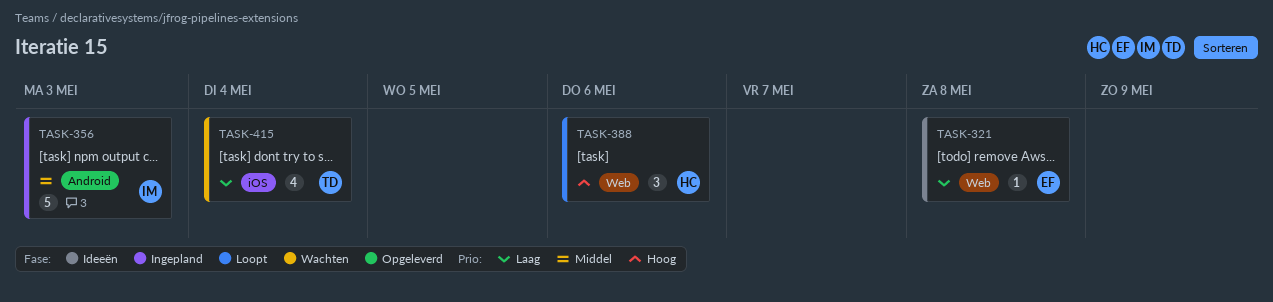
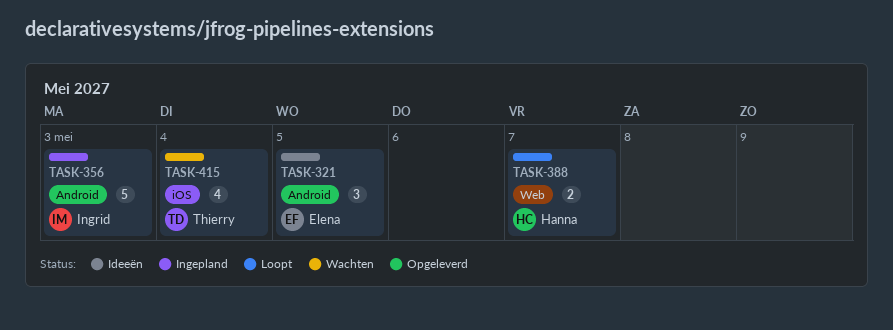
TASK-321, label: Web -> Android
TASK-321, estimate: 1 -> 3
TASK-321, due: May 8 -> May 5
TASK-388, estimate: 3 -> 2
TASK-388, due: May 6 -> May 7

